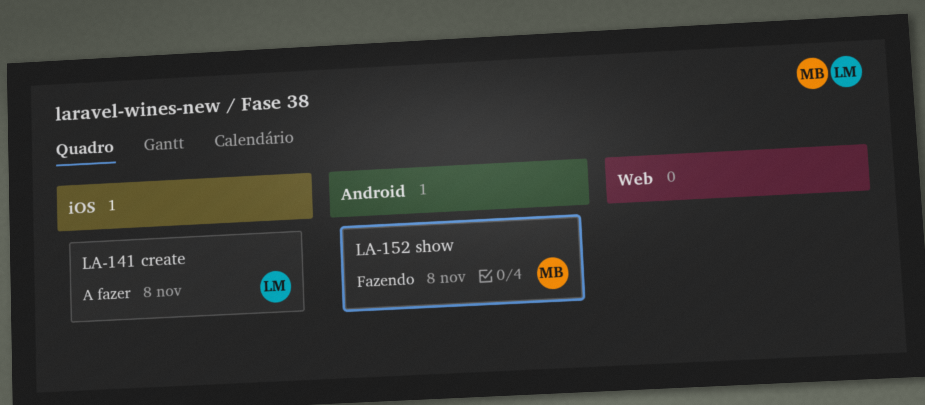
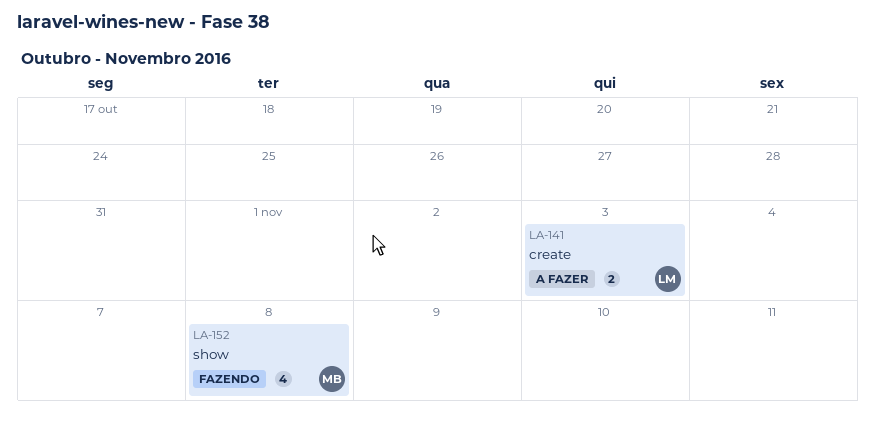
LA-141, due: Nov 8 -> Nov 3

